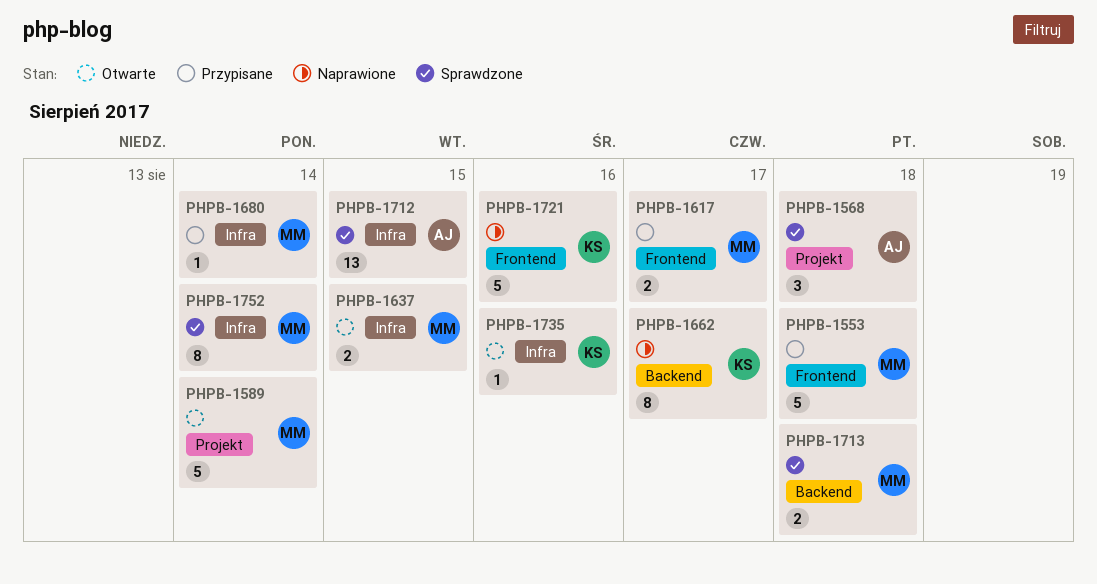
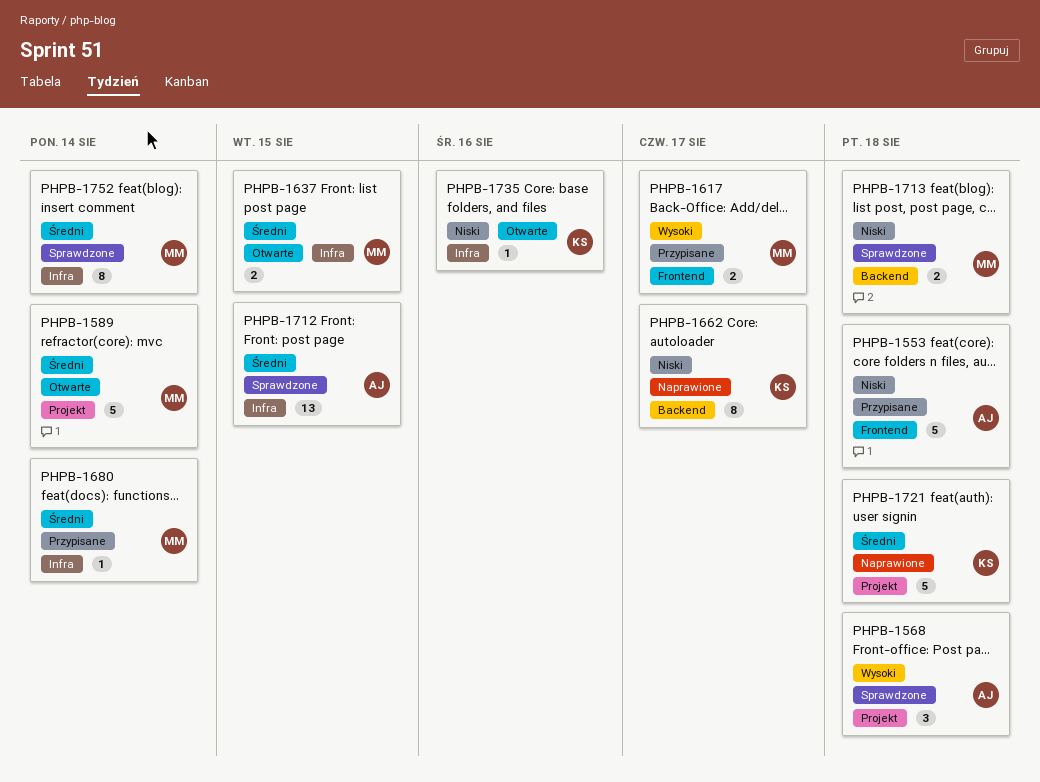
PHPB-1553, owner: MM -> AJ
PHPB-1721, label: Frontend -> Projekt
PHPB-1721, due: Aug 16 -> Aug 18

